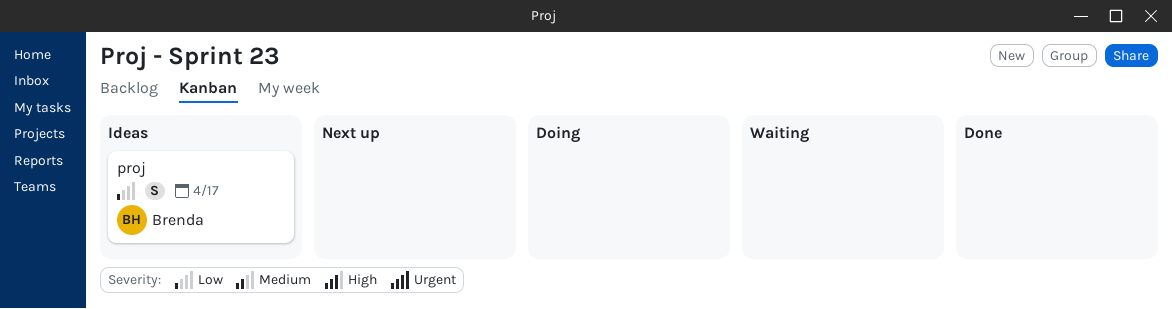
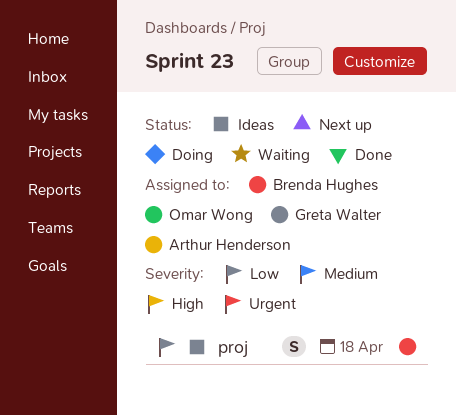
proj, due: Apr 17 -> Apr 18

